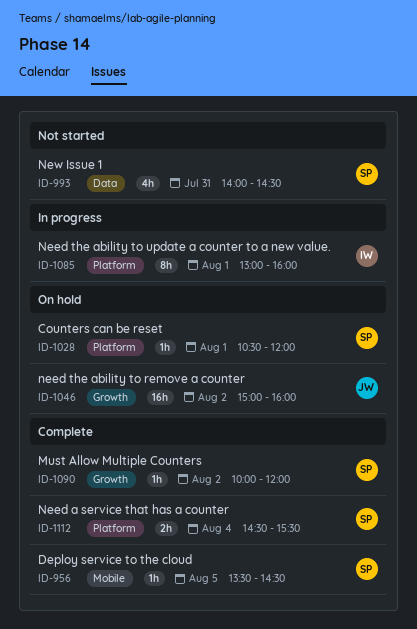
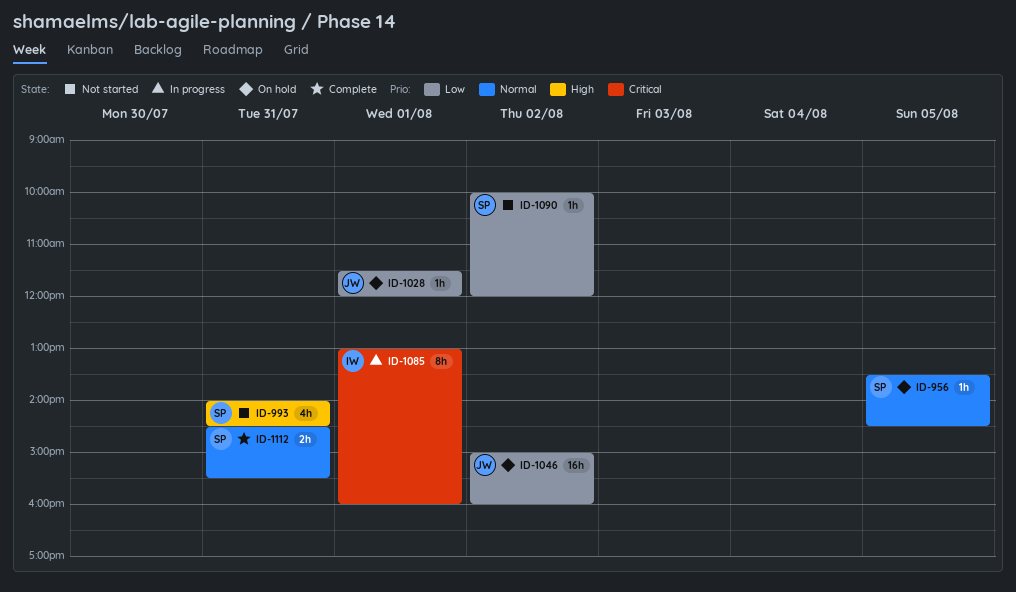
ID-956, status: Complete -> On hold
ID-1028, owner: SP -> JW
ID-1028, begins: 10:30 -> 11:30
ID-1090, status: Complete -> Not started
ID-1112, day: Aug 4 -> Jul 31

